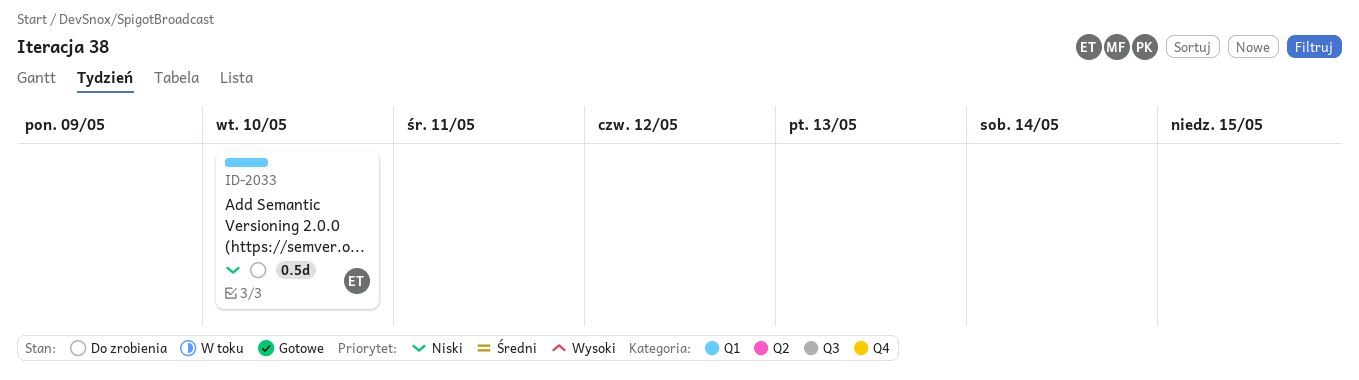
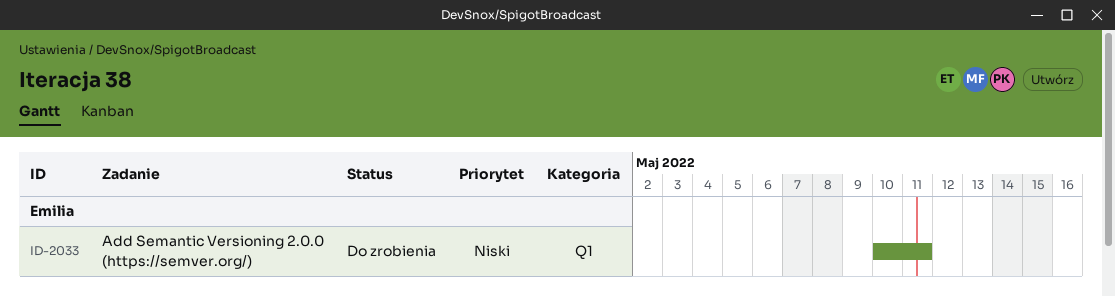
ID-2033, due: May 10 -> May 11

